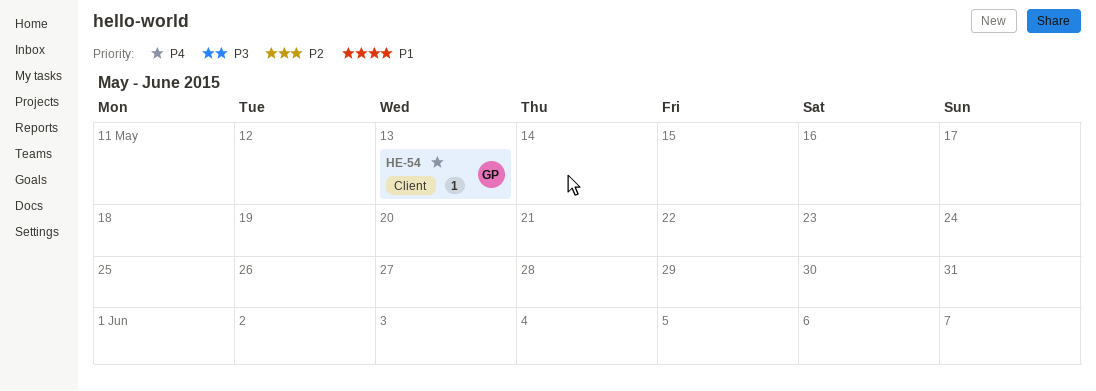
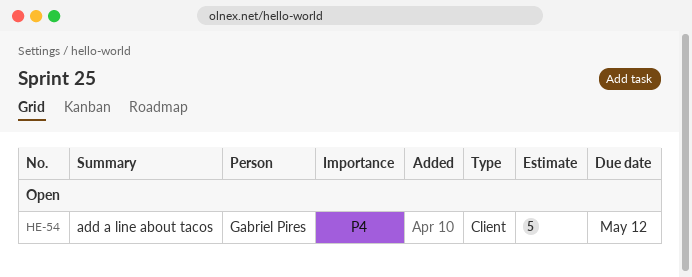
HE-54, estimate: 1 -> 5
HE-54, due: May 13 -> May 12

